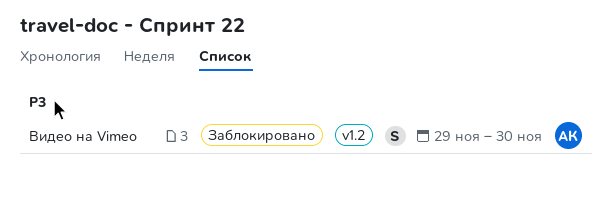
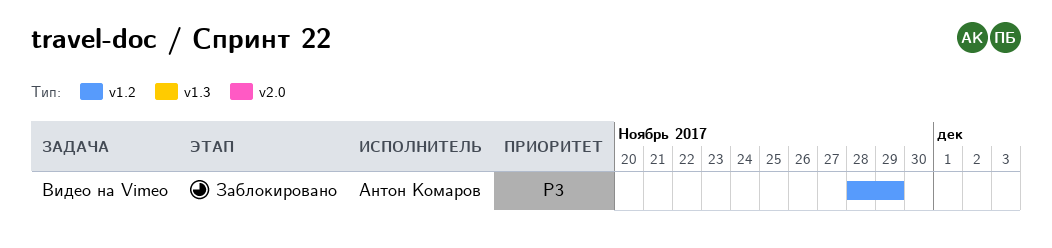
Видео на Vimeo, start: Nov 29 -> Nov 28
Видео на Vimeo, due: Nov 30 -> Nov 29

